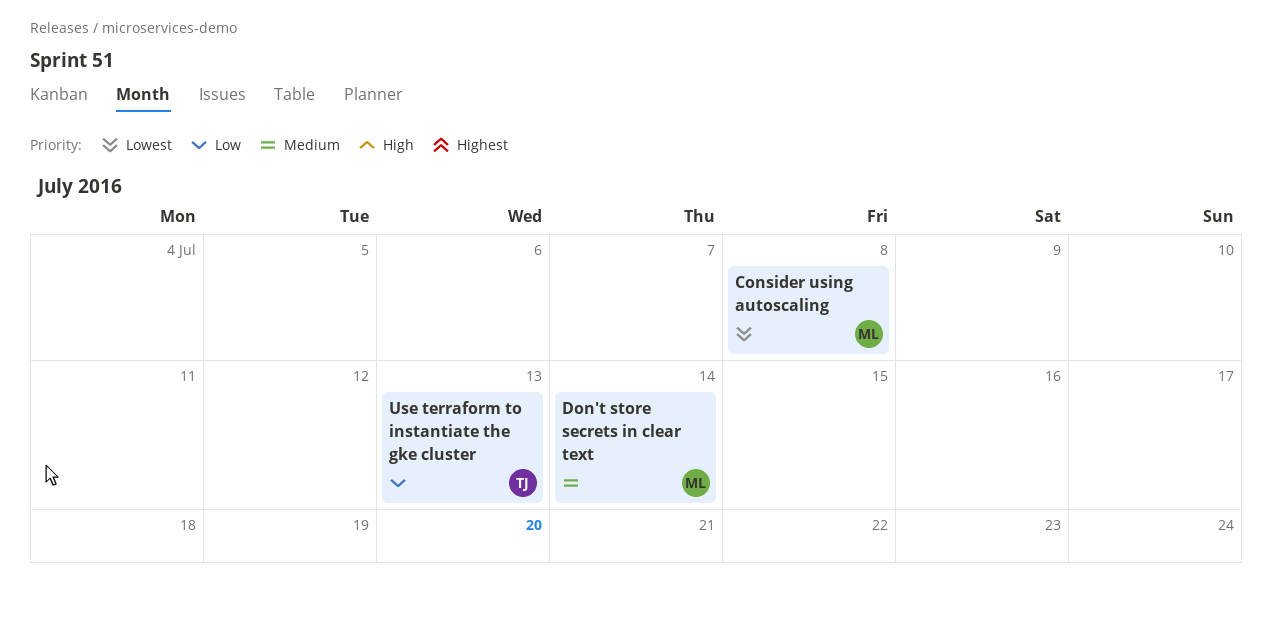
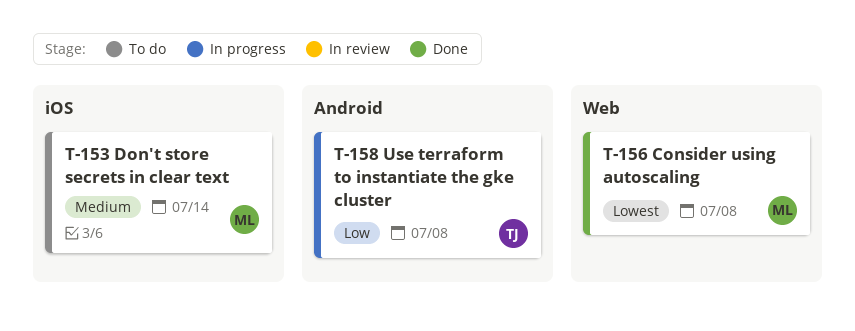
Use terraform to instantiate the gke cluster, due: Jul 13 -> Jul 8

